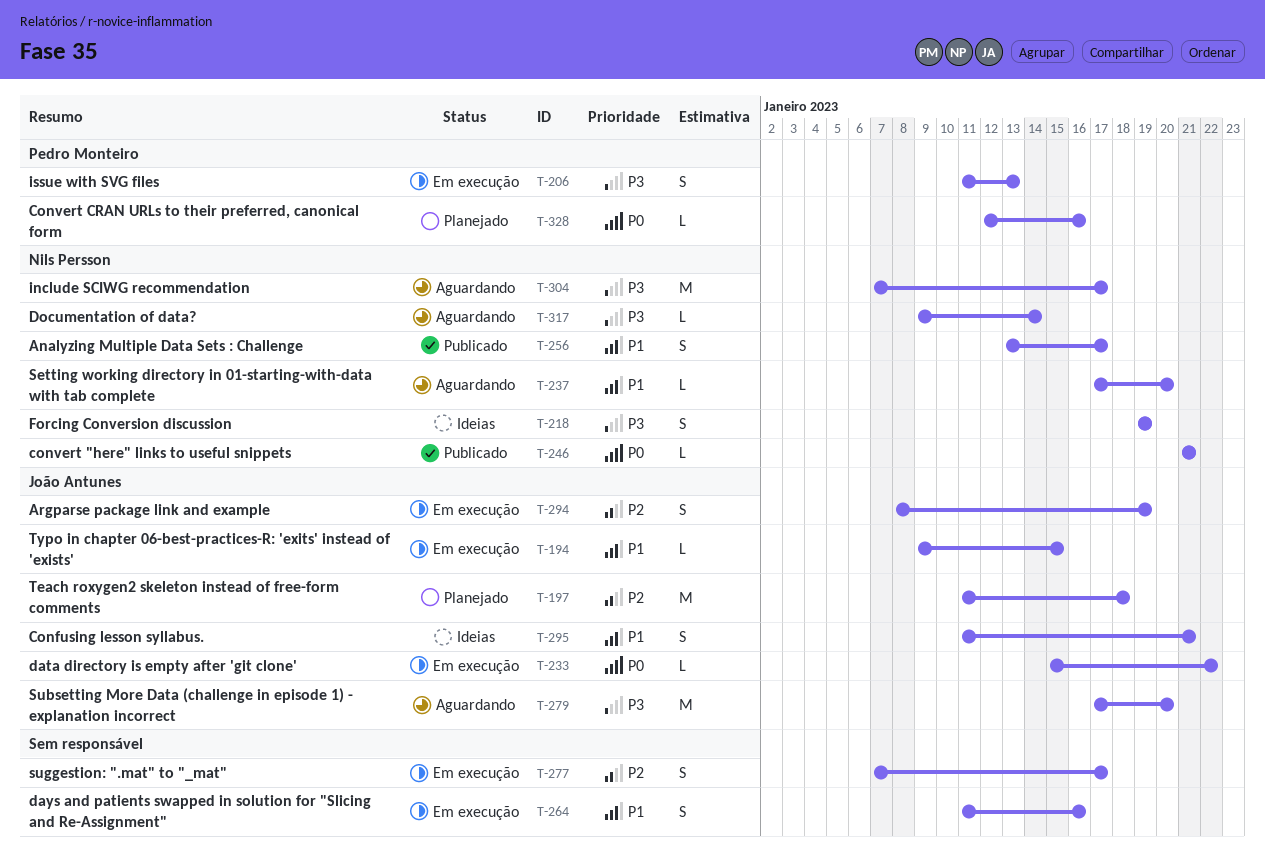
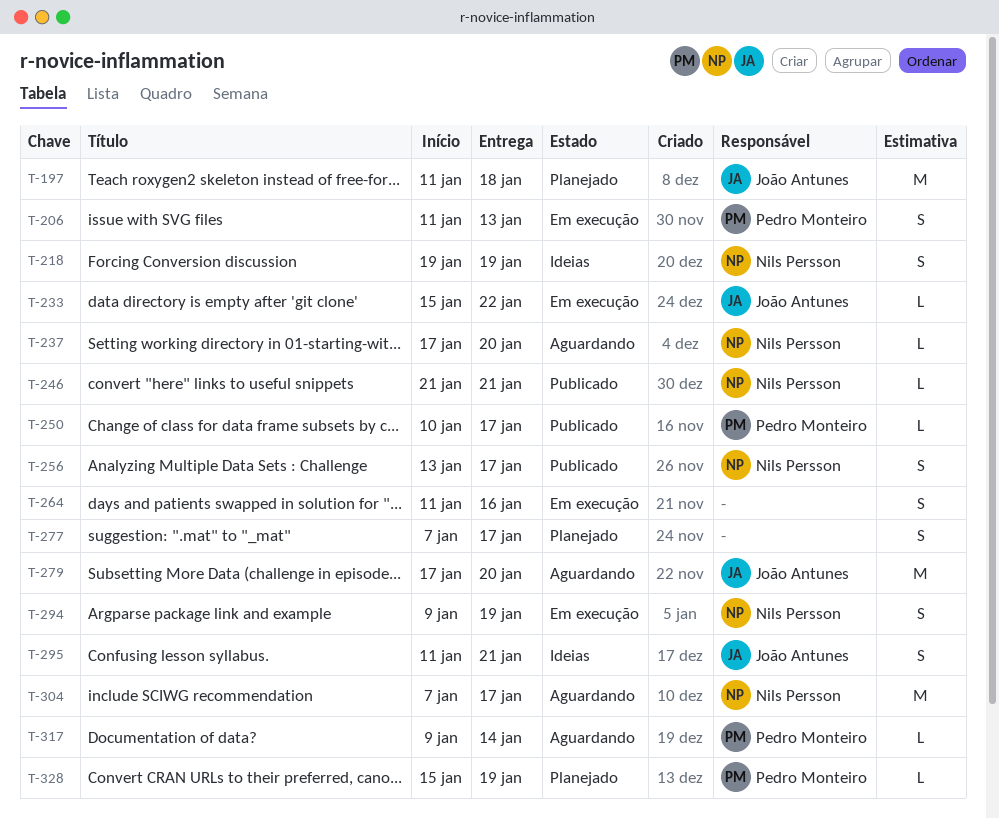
T-194: present -> none
T-250: none -> present
T-277, status: Em execução -> Planejado
T-294, owner: João Antunes -> Nils Persson
T-294, start: Jan 8 -> Jan 9
T-317, owner: Nils Persson -> Pedro Monteiro
T-328, start: Jan 12 -> Jan 15
T-328, due: Jan 16 -> Jan 19

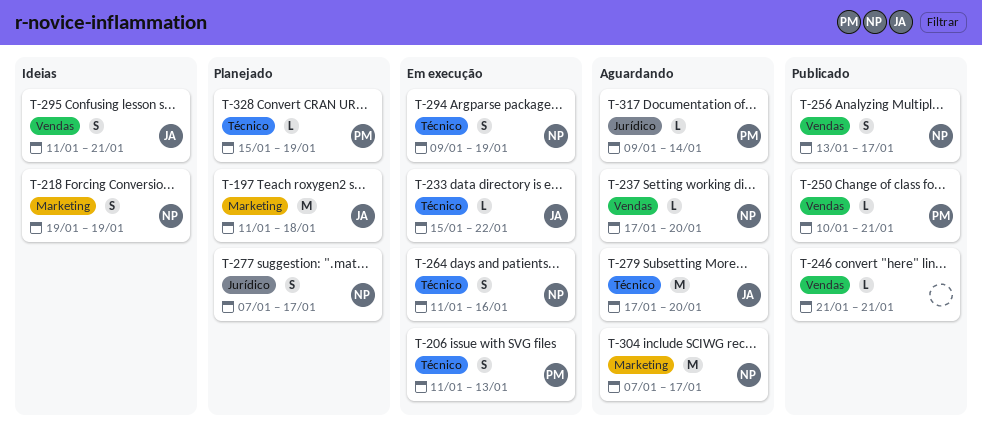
T-246, owner: Nils Persson -> none
T-250, due: Jan 17 -> Jan 21
T-264, owner: none -> Nils Persson
T-277, owner: none -> Nils Persson

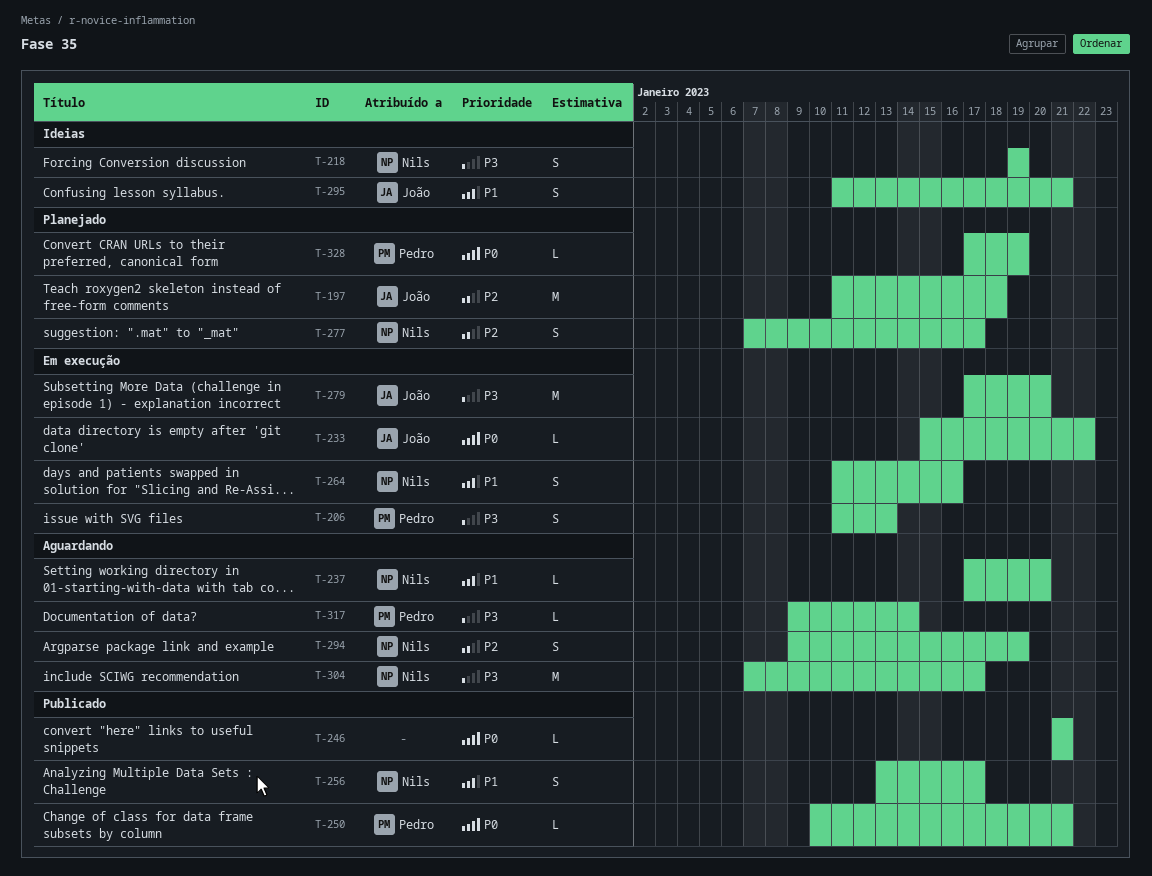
T-279, status: Aguardando -> Em execução
T-294, status: Em execução -> Aguardando
T-328, start: Jan 15 -> Jan 17

